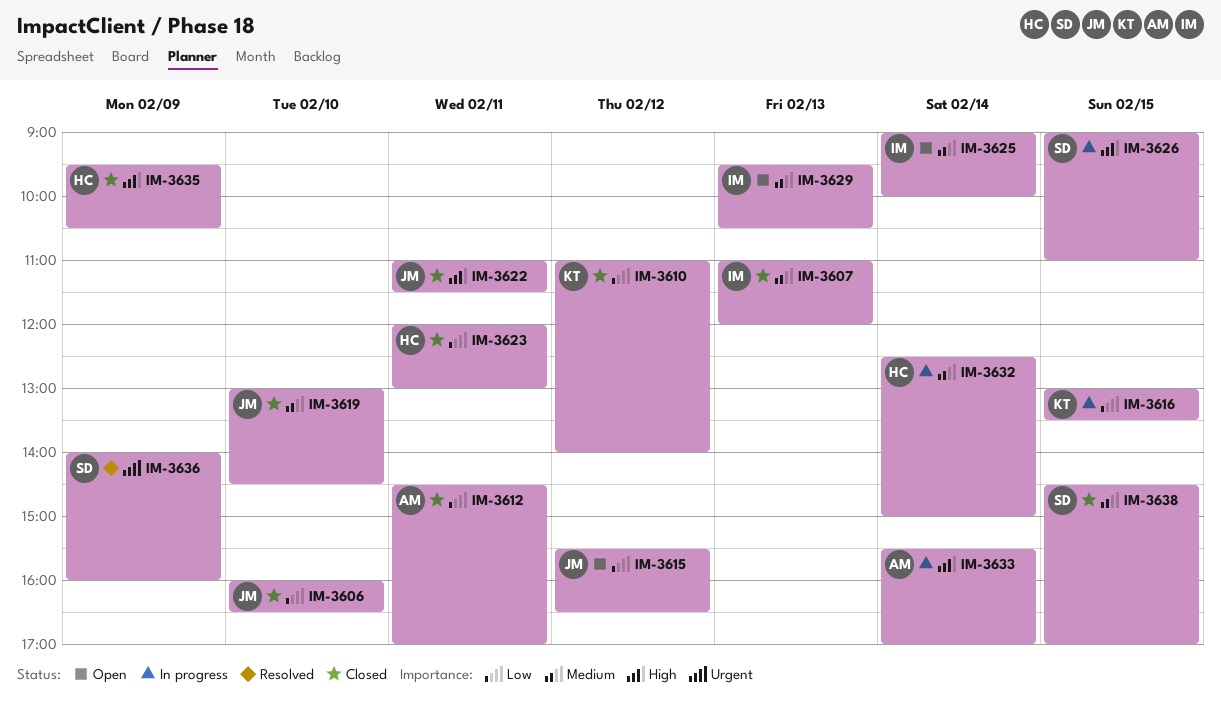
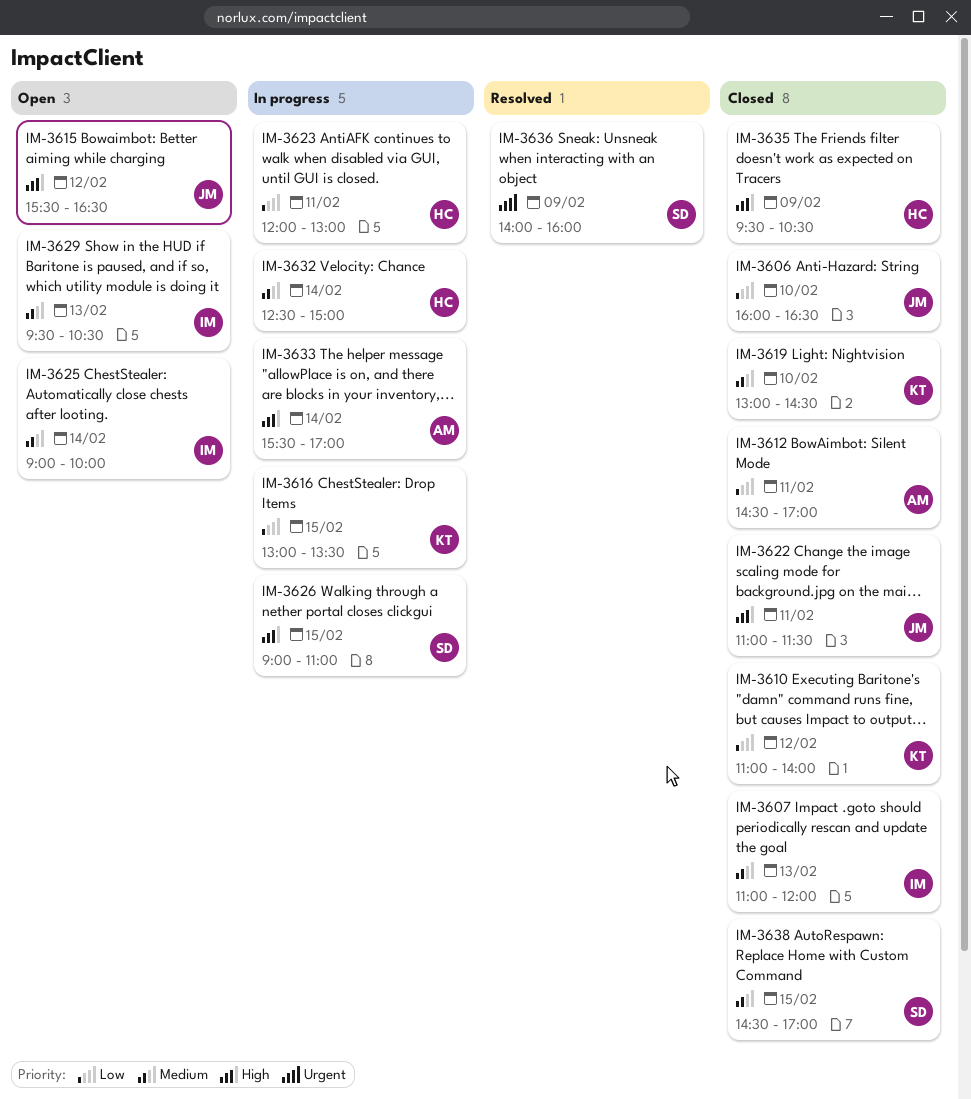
IM-3615, priority: Low -> High
IM-3619, owner: JM -> KT
IM-3623, status: Closed -> In progress

